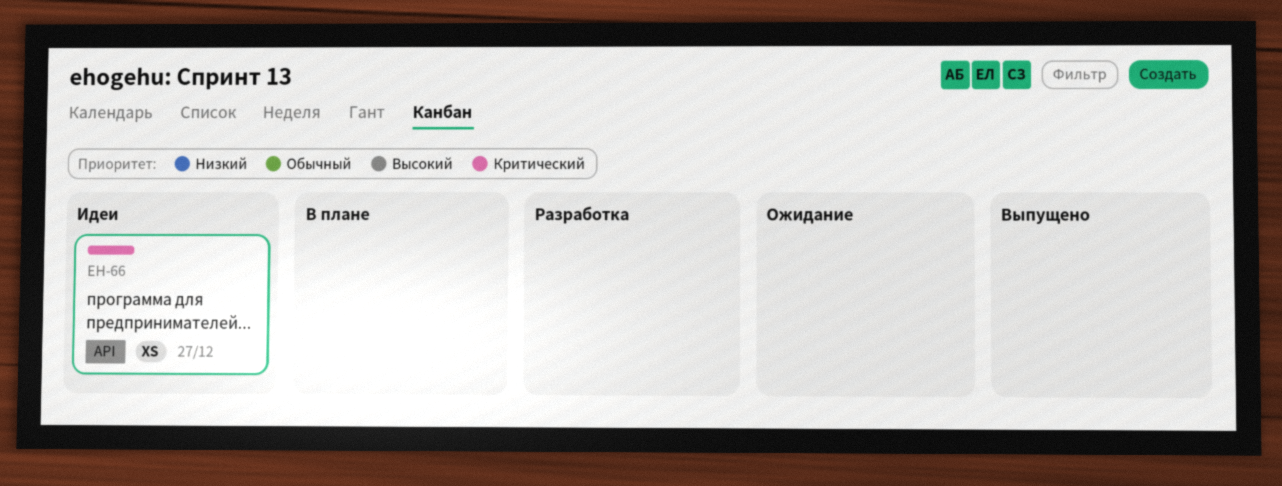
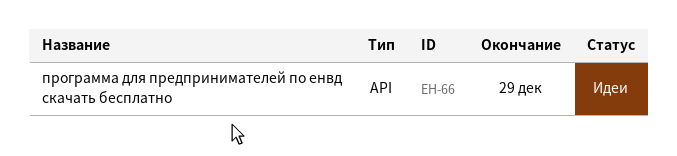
EH-66, due: Dec 27 -> Dec 29

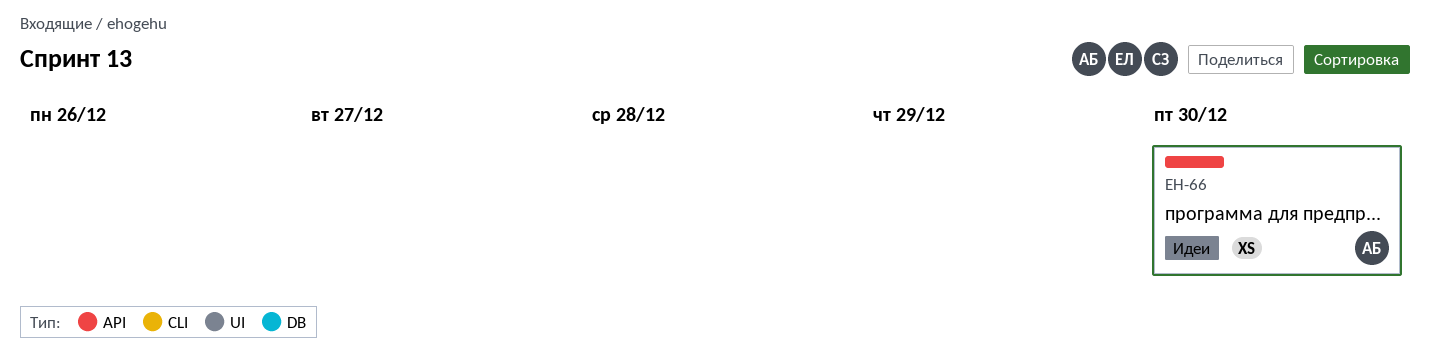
EH-66, due: Dec 29 -> Dec 30

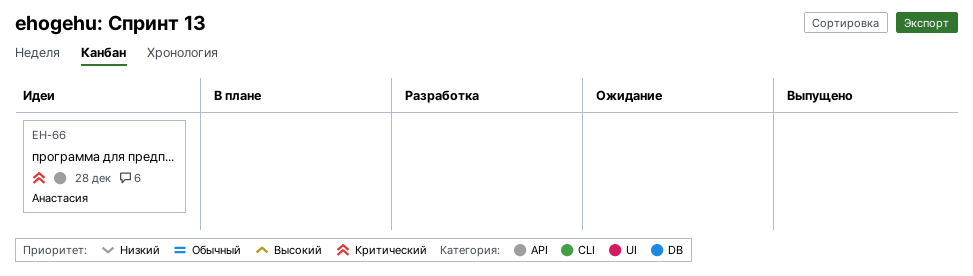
EH-66, due: Dec 30 -> Dec 28

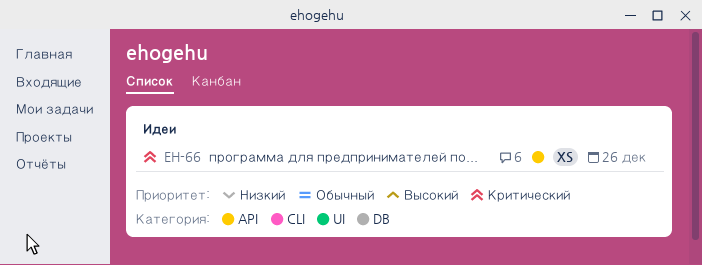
EH-66, due: Dec 28 -> Dec 26

